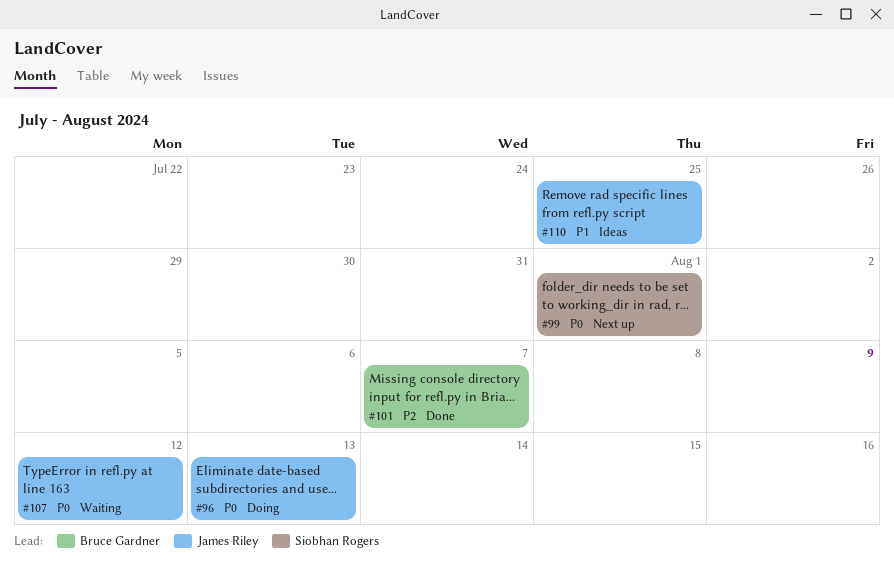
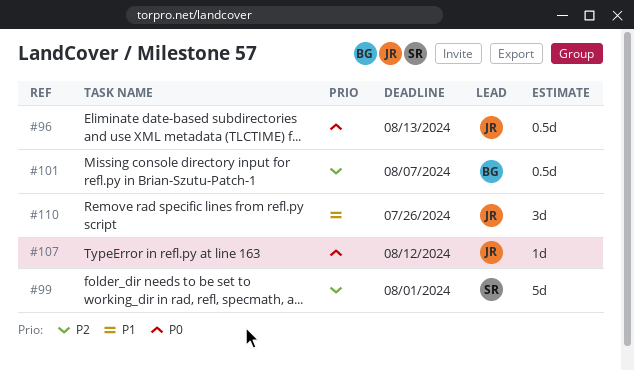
#99, priority: P0 -> P2
#110, due: Jul 25 -> Jul 26

